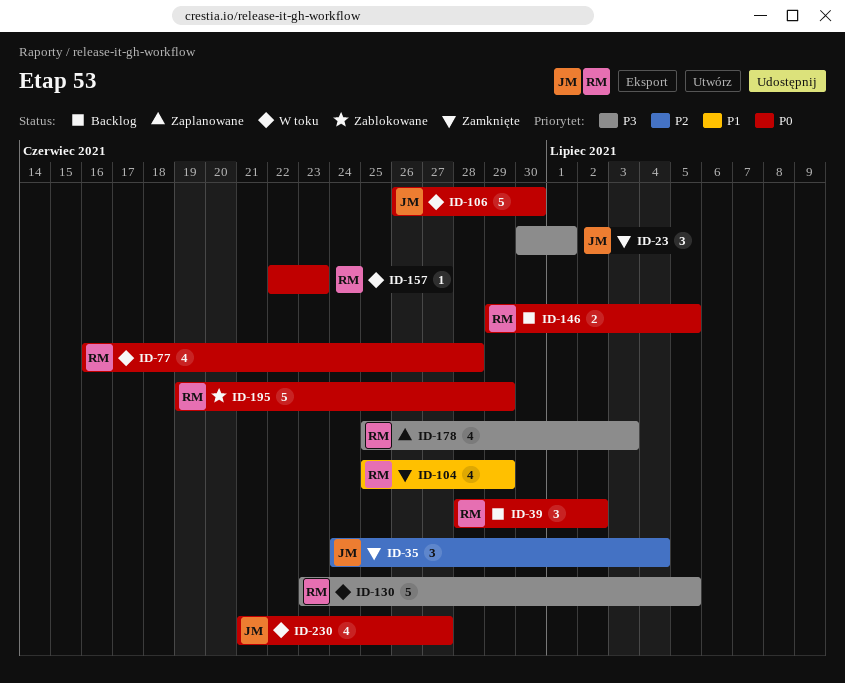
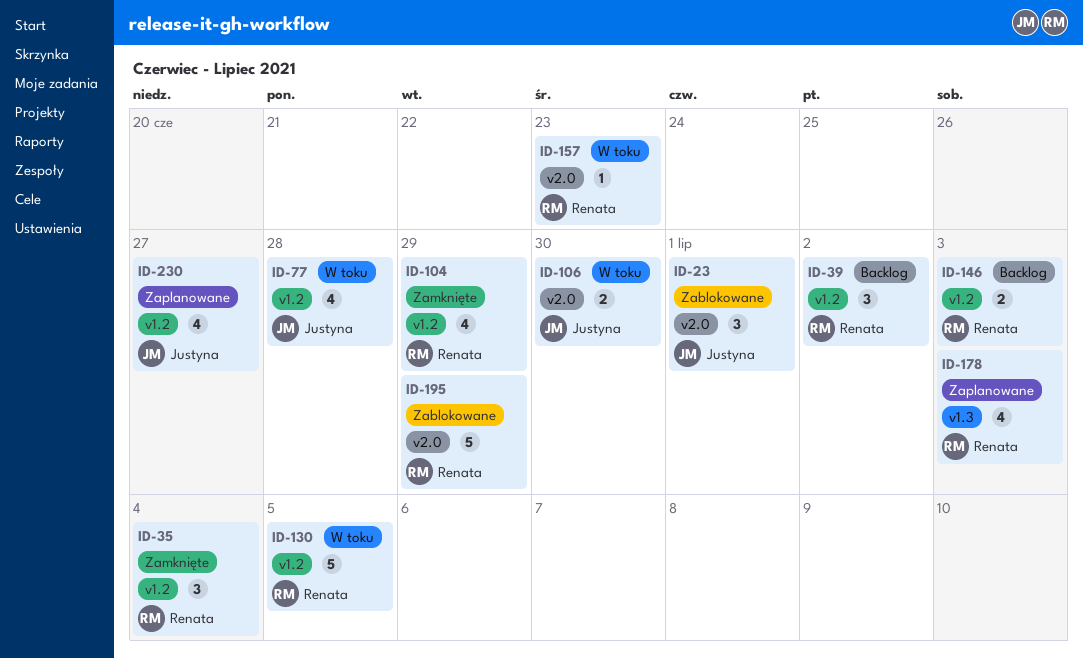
ID-23, status: Zamknięte -> Zablokowane
ID-35, owner: Justyna -> Renata
ID-77, owner: Renata -> Justyna
ID-106, estimate: 5 -> 2
ID-146, due: Jul 5 -> Jul 3
ID-230, status: W toku -> Zaplanowane

